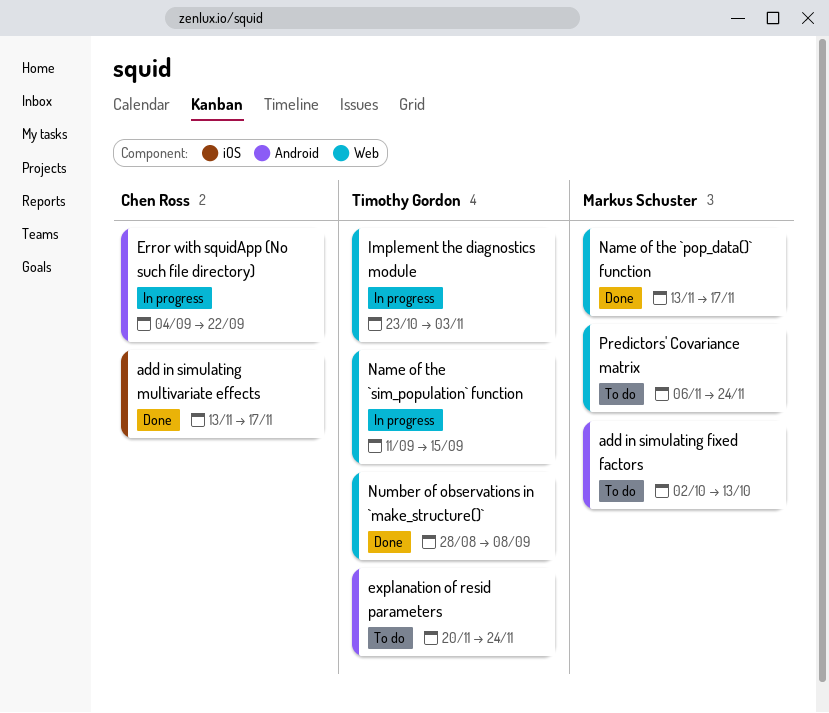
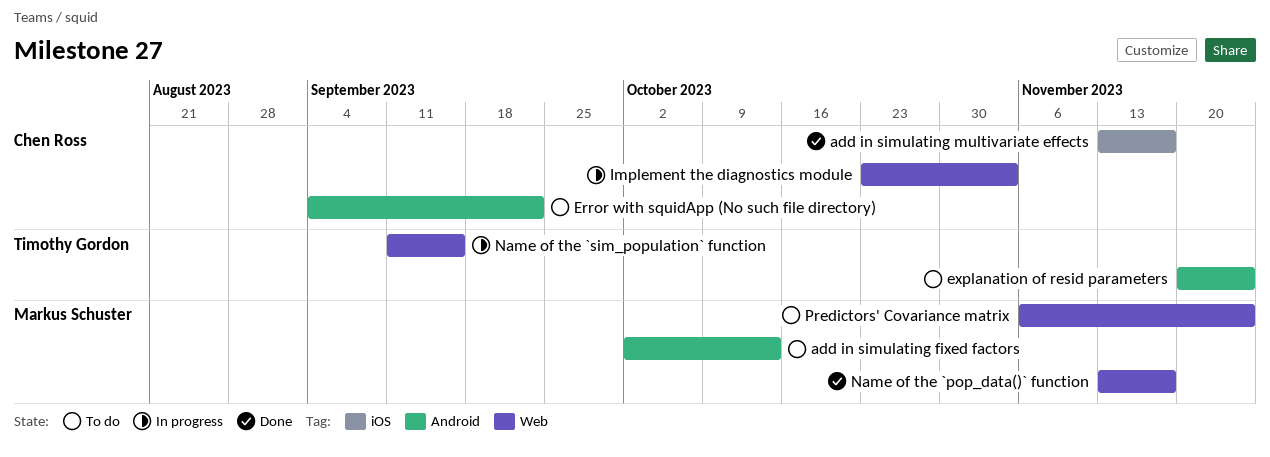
Error with squidApp (No such file directory), status: In progress -> To do
Implement the diagnostics module, owner: Timothy Gordon -> Chen Ross
Number of observations in `make_structure()`: present -> none

